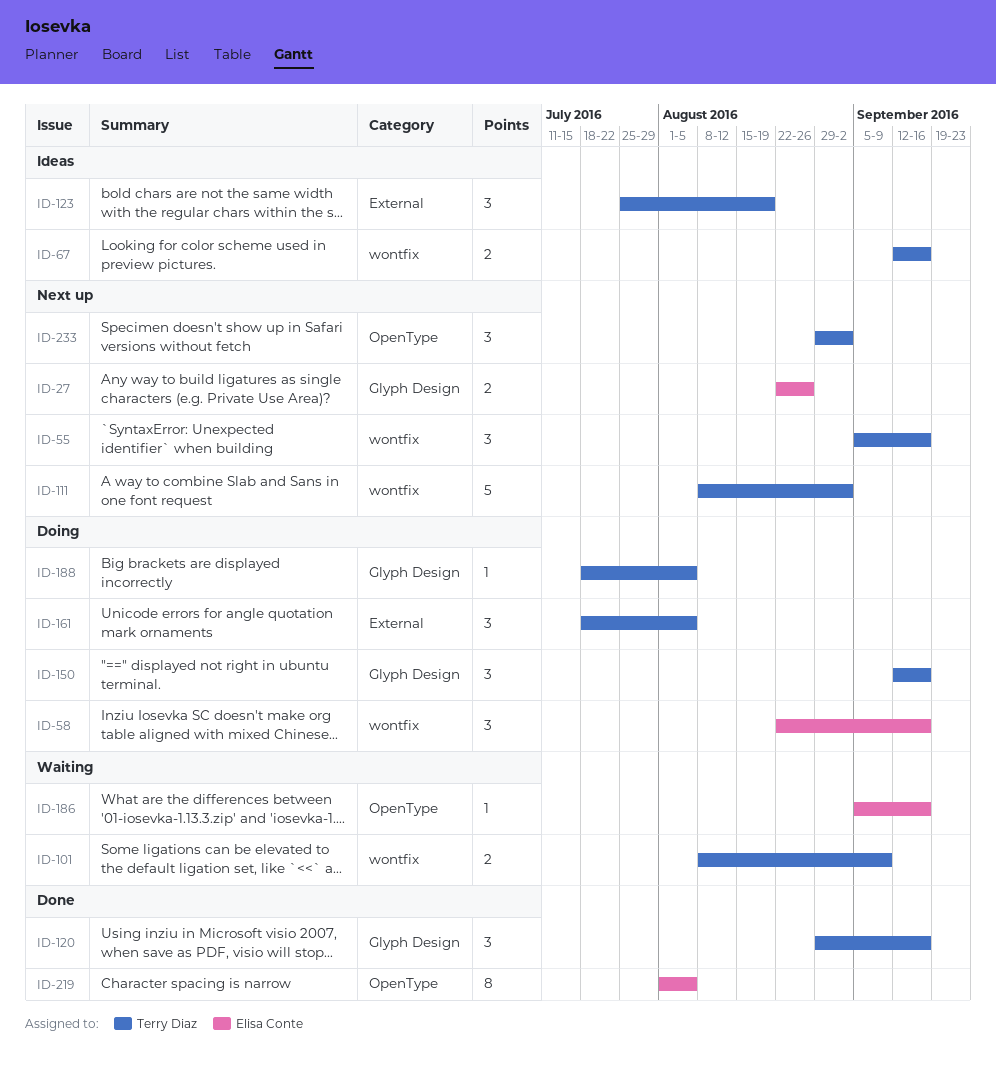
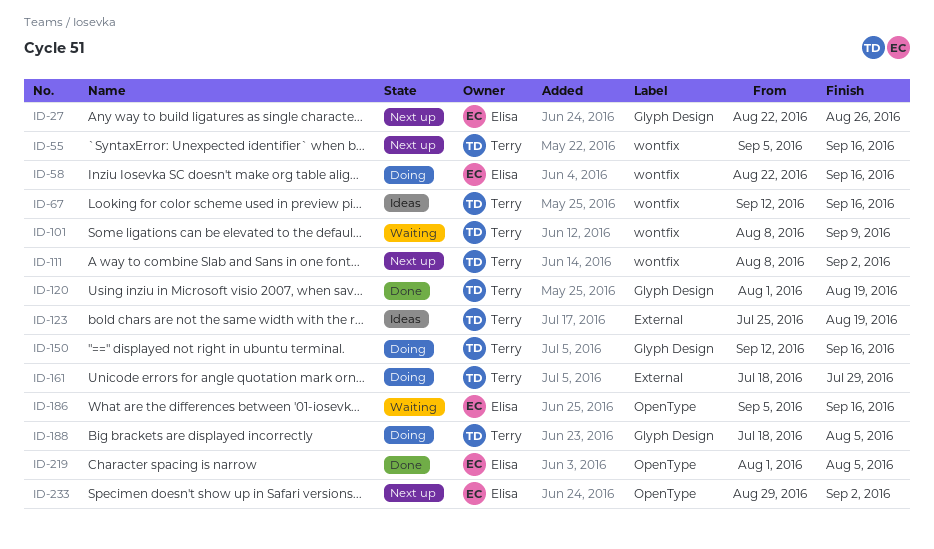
ID-120, start: Aug 29 -> Aug 1
ID-120, due: Sep 16 -> Aug 19
ID-161, due: Aug 5 -> Jul 29
ID-233, owner: Terry Diaz -> Elisa Conte

